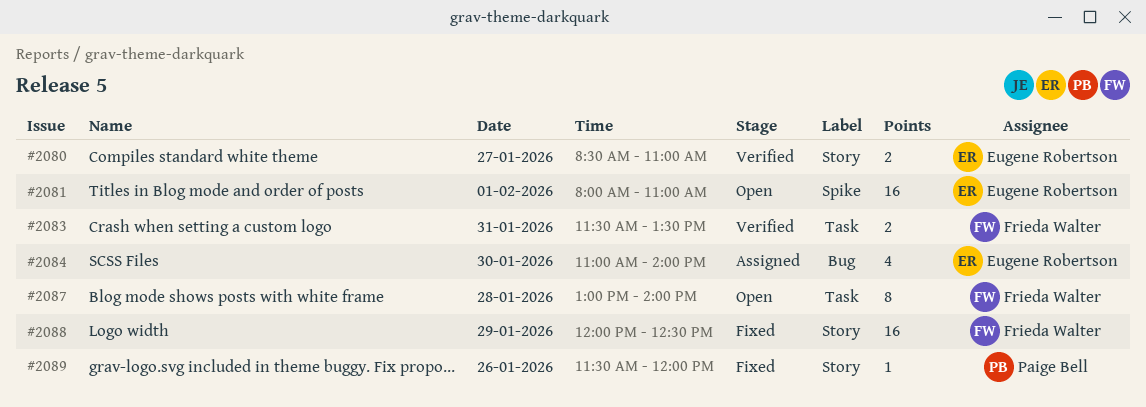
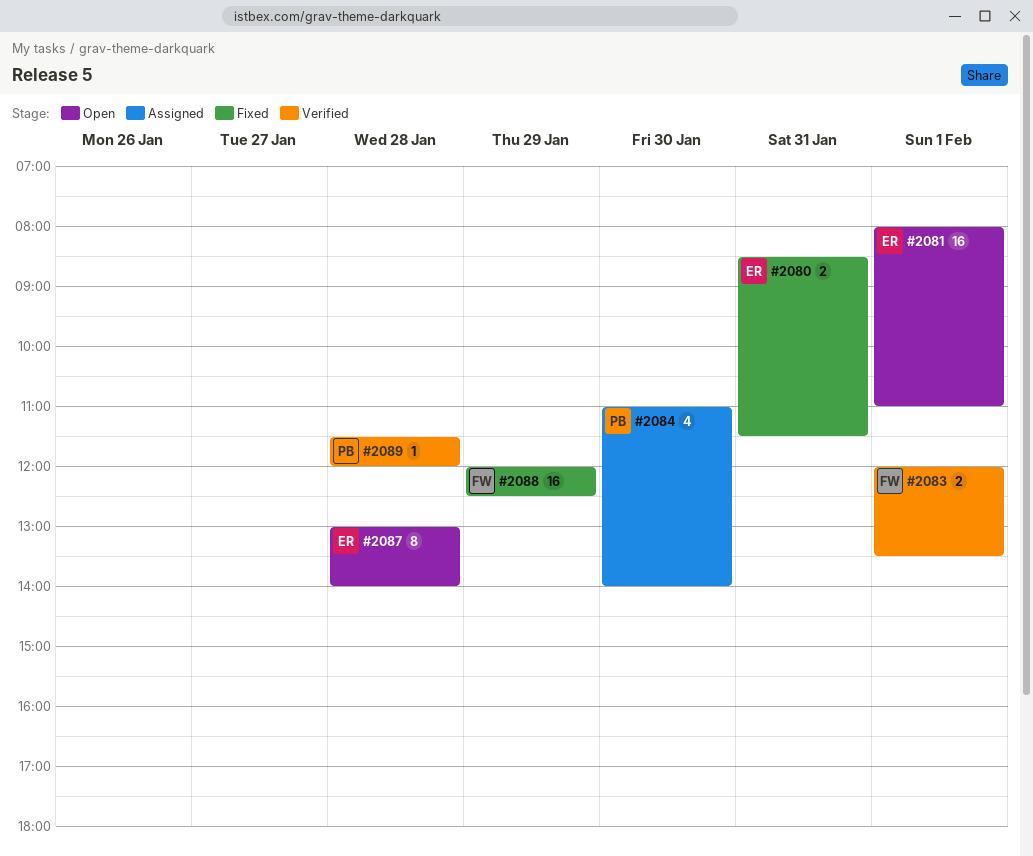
#2080, status: Verified -> Fixed
#2080, day: Jan 27 -> Jan 31
#2080, ends: 11:00 -> 11:30
#2083, day: Jan 31 -> Feb 1
#2083, begins: 11:30 -> 12:00
#2084, owner: Eugene Robertson -> Paige Bell
#2087, owner: Frieda Walter -> Eugene Robertson
#2089, status: Fixed -> Verified
#2089, day: Jan 26 -> Jan 28

